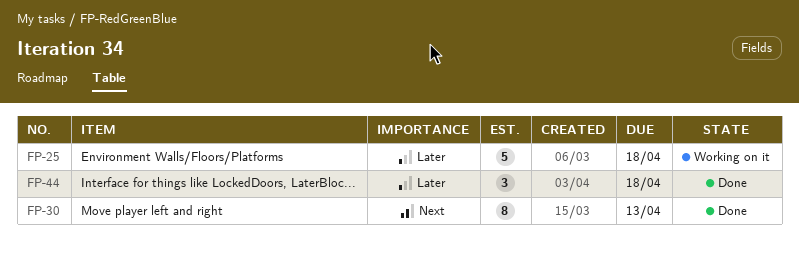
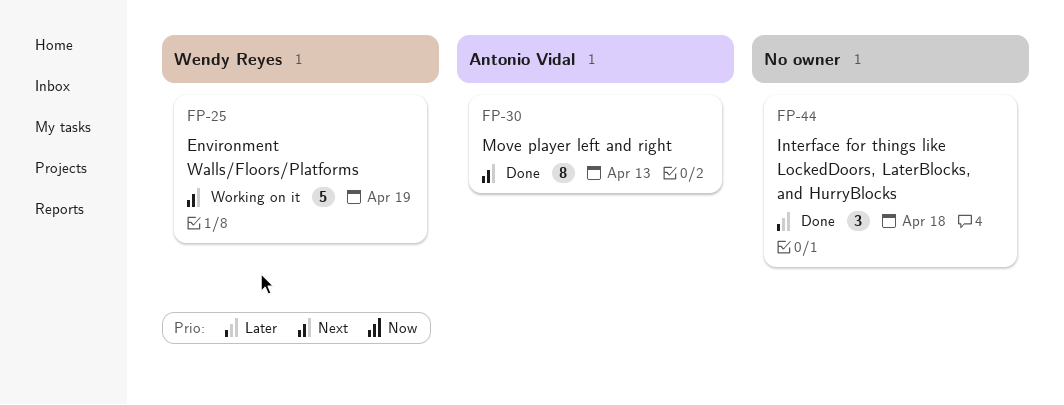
FP-25, priority: Later -> Next
FP-25, due: Apr 18 -> Apr 19

